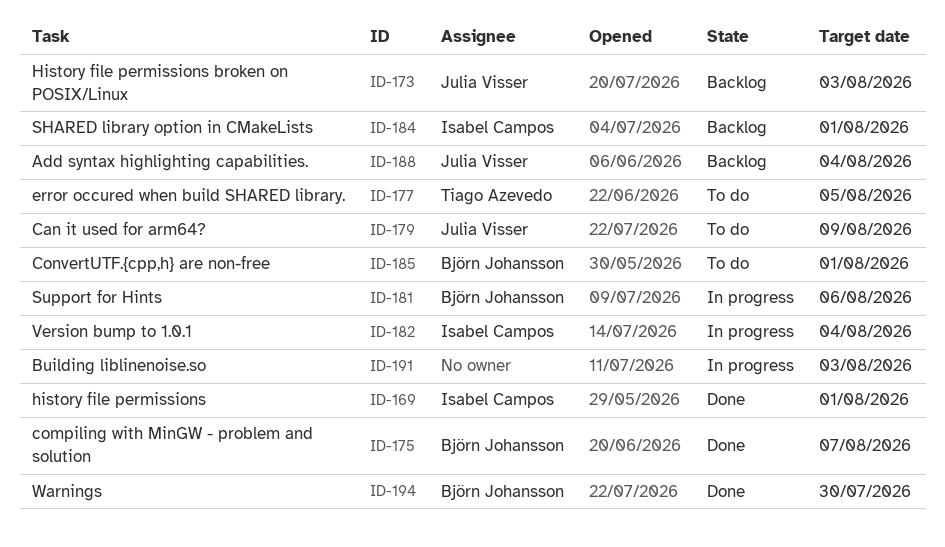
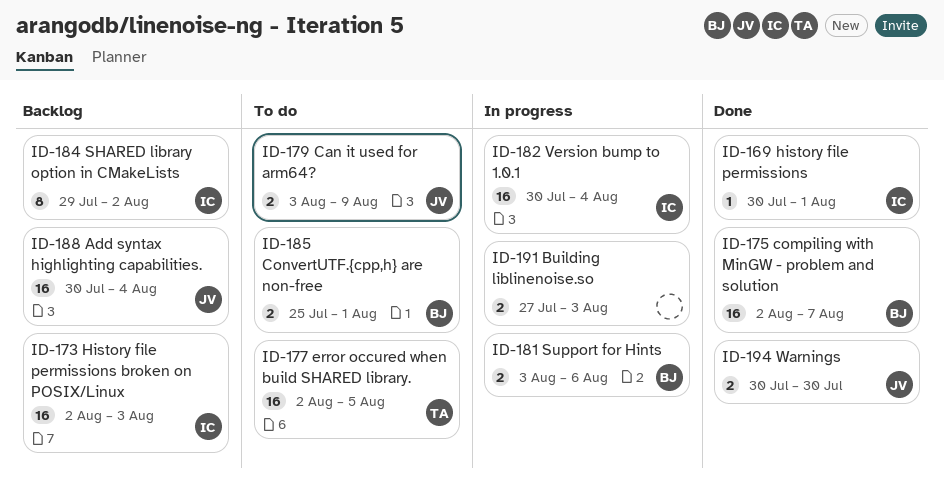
ID-173, owner: Julia Visser -> Isabel Campos
ID-184, due: Aug 1 -> Aug 2
ID-194, owner: Björn Johansson -> Julia Visser

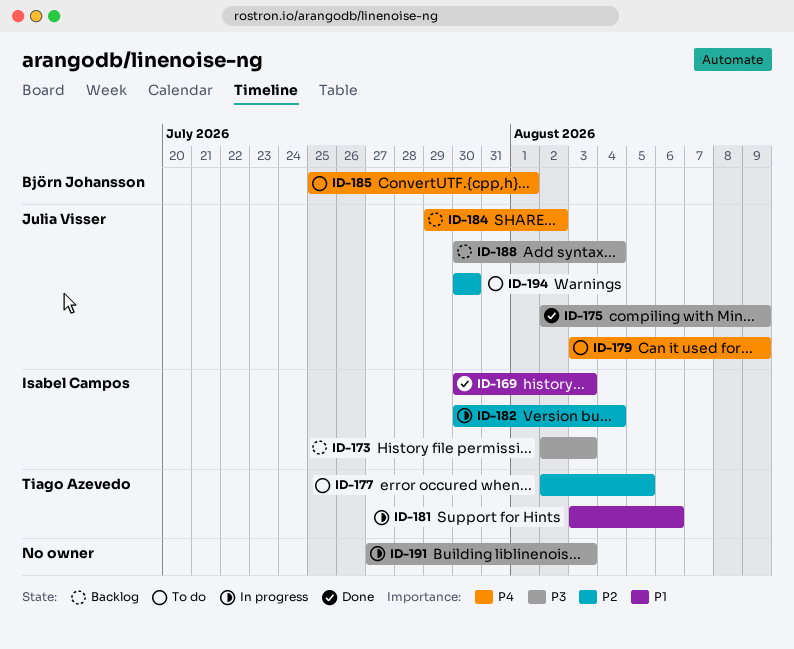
ID-169, due: Aug 1 -> Aug 3
ID-175, owner: Björn Johansson -> Julia Visser
ID-175, due: Aug 7 -> Aug 9
ID-181, owner: Björn Johansson -> Tiago Azevedo
ID-184, owner: Isabel Campos -> Julia Visser
ID-194, status: Done -> To do

